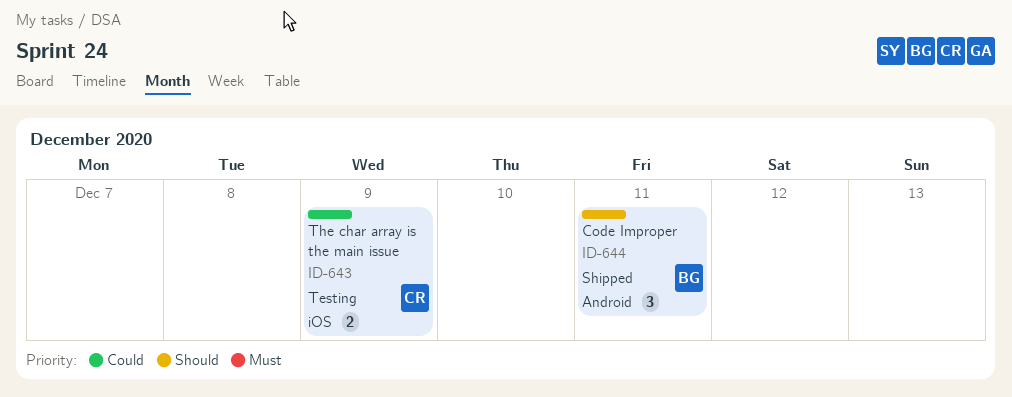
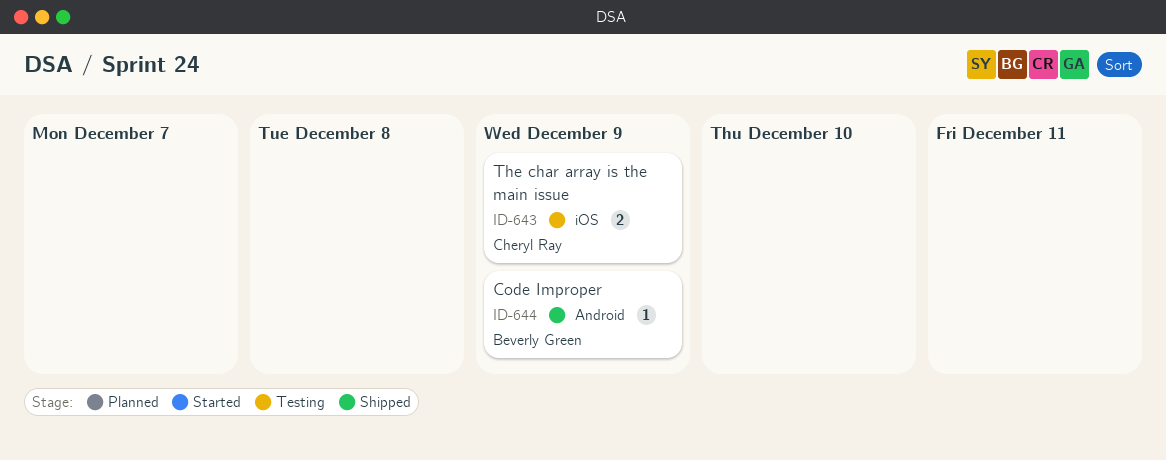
ID-644, estimate: 3 -> 1
ID-644, due: Dec 11 -> Dec 9

